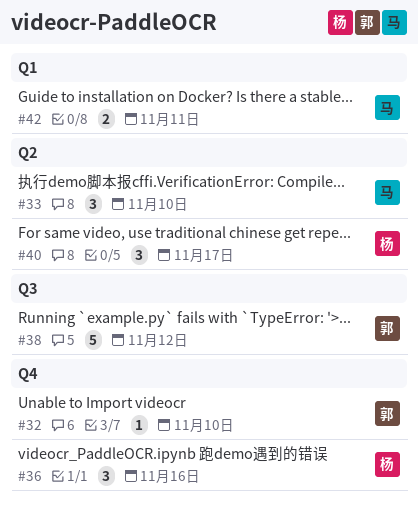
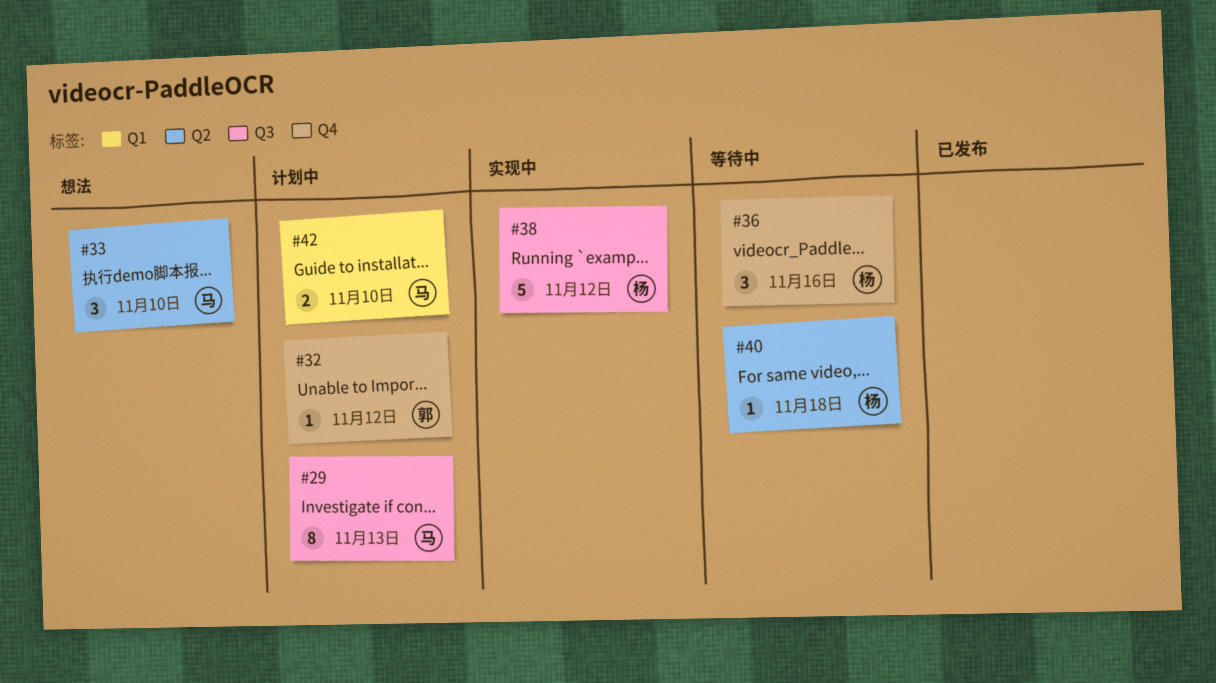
#29: none -> present
#32, due: Nov 10 -> Nov 12
#38, owner: 郭 -> 杨
#40, estimate: 3 -> 1
#40, due: Nov 17 -> Nov 18
#42, due: Nov 11 -> Nov 10

